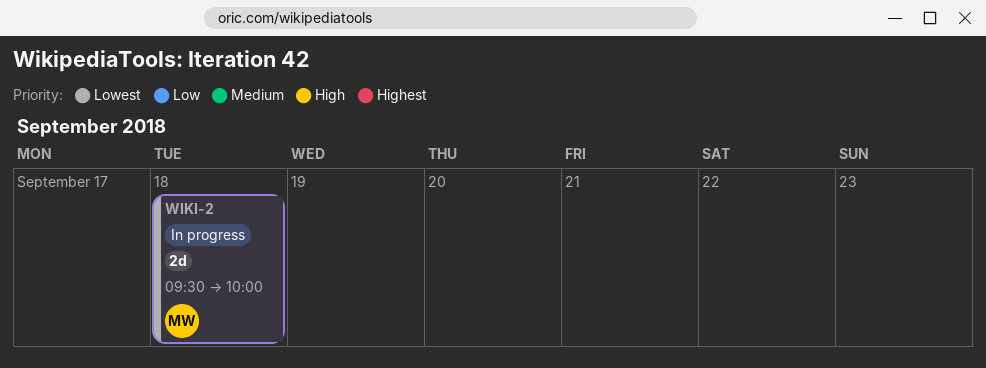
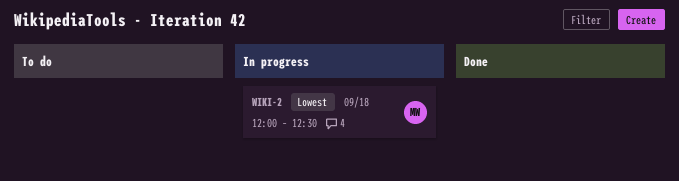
WIKI-2, begins: 09:30 -> 12:00
WIKI-2, ends: 10:00 -> 12:30

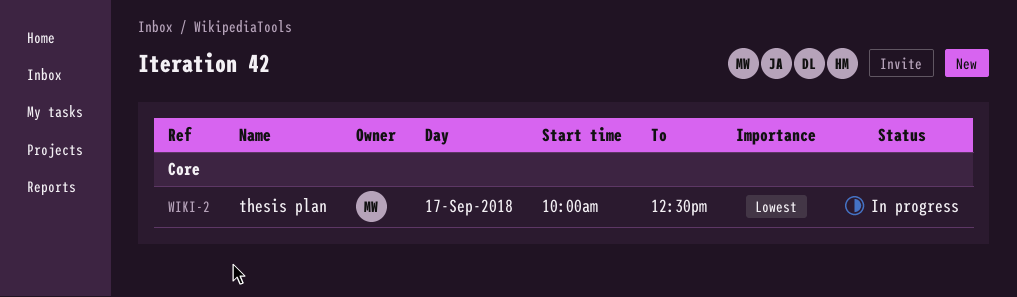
WIKI-2, day: Sep 18 -> Sep 17
WIKI-2, begins: 12:00 -> 10:00

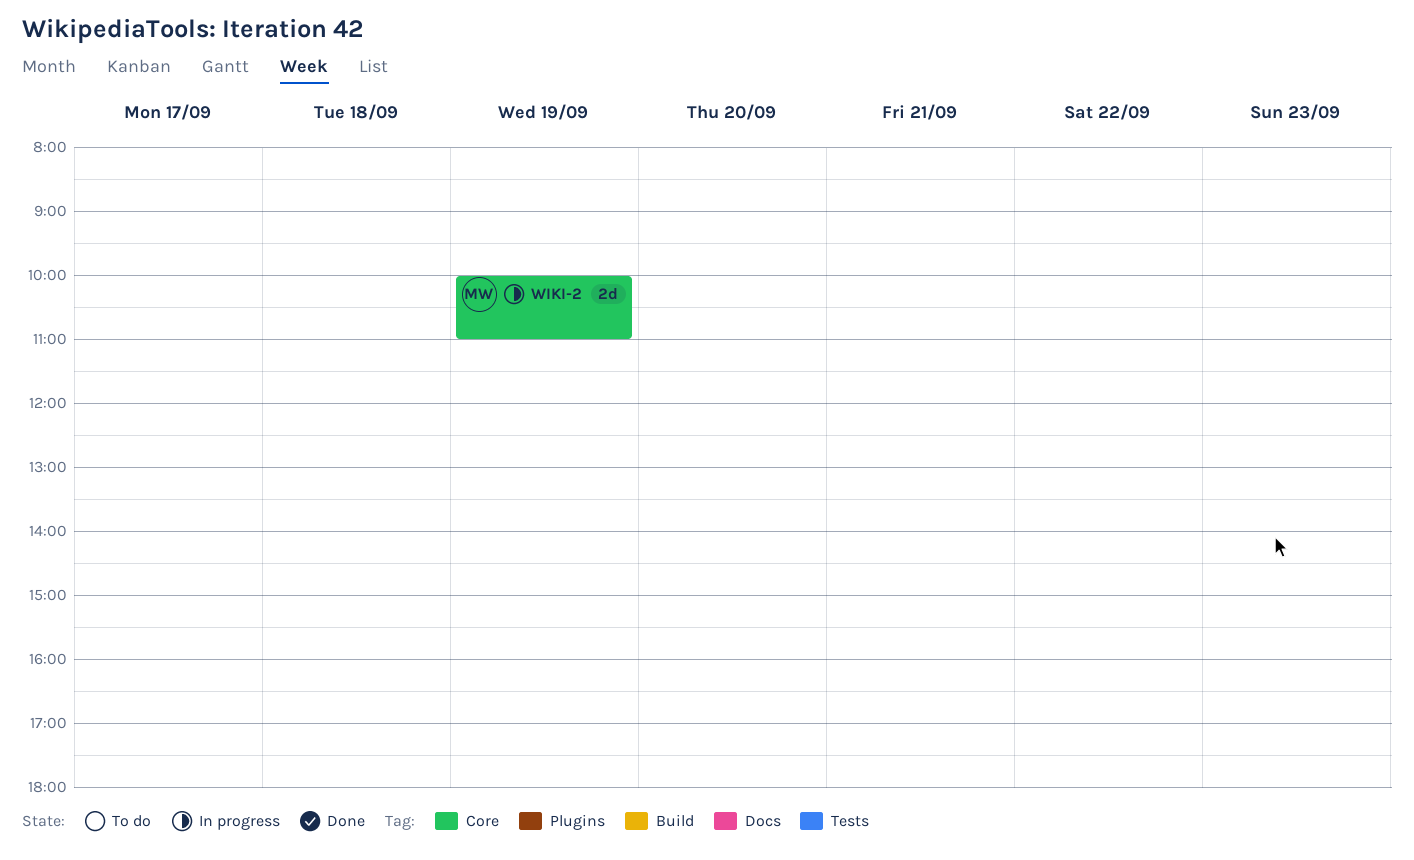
WIKI-2, day: Sep 17 -> Sep 19
WIKI-2, ends: 12:30 -> 11:00

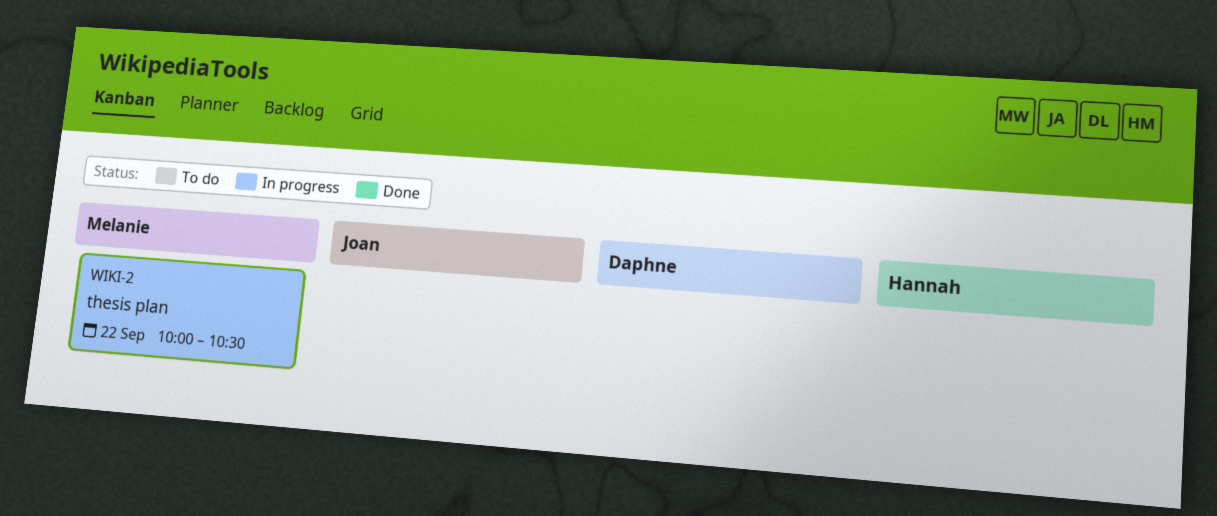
WIKI-2, day: Sep 19 -> Sep 22
WIKI-2, ends: 11:00 -> 10:30

